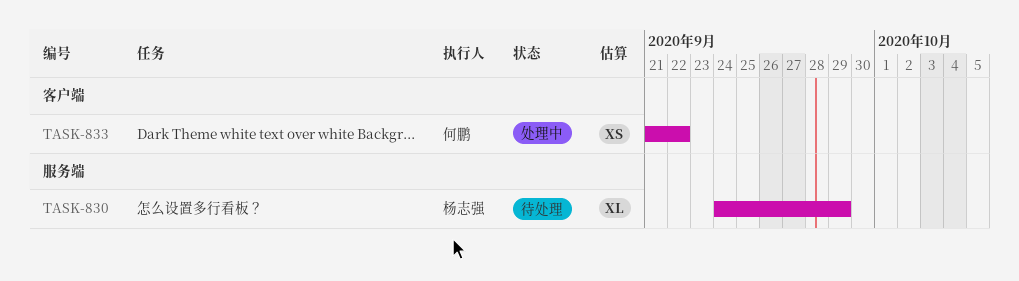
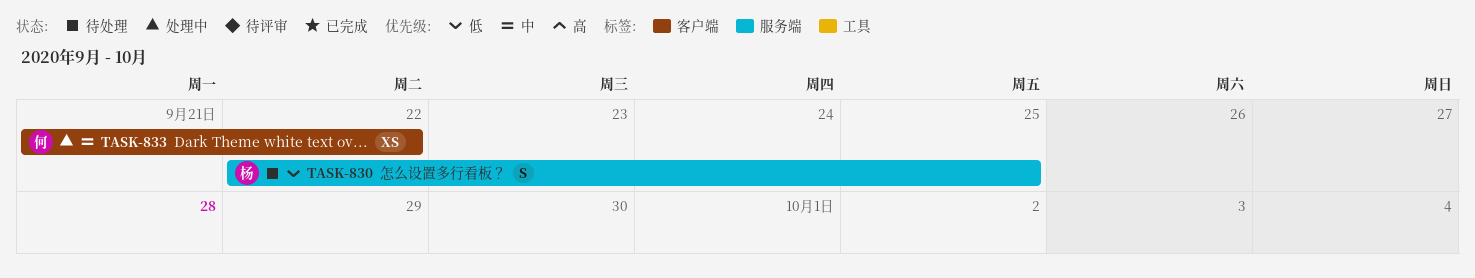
TASK-830, estimate: XL -> S
TASK-830, start: Sep 24 -> Sep 22
TASK-830, due: Sep 29 -> Sep 25

